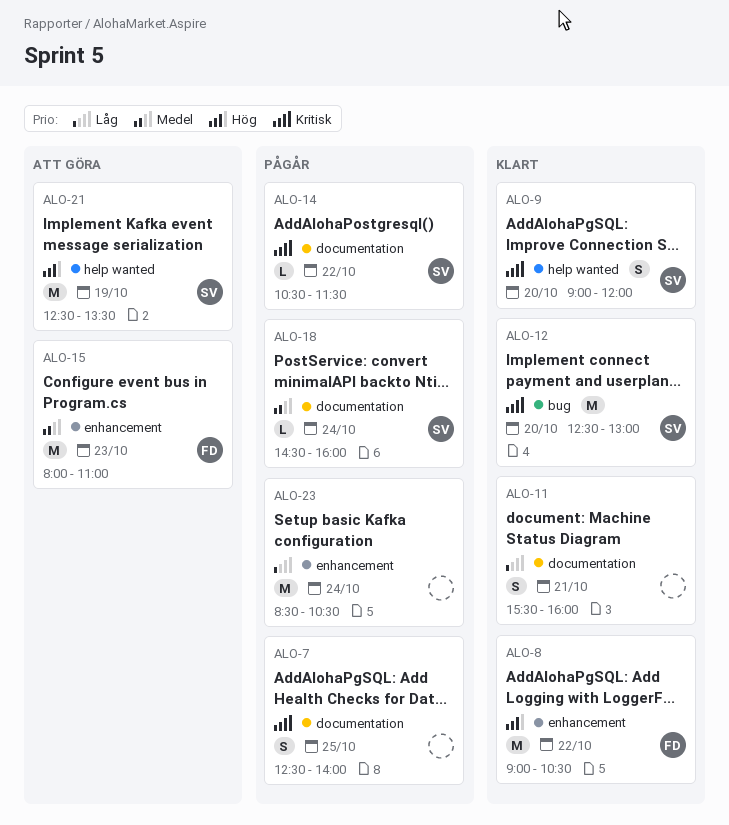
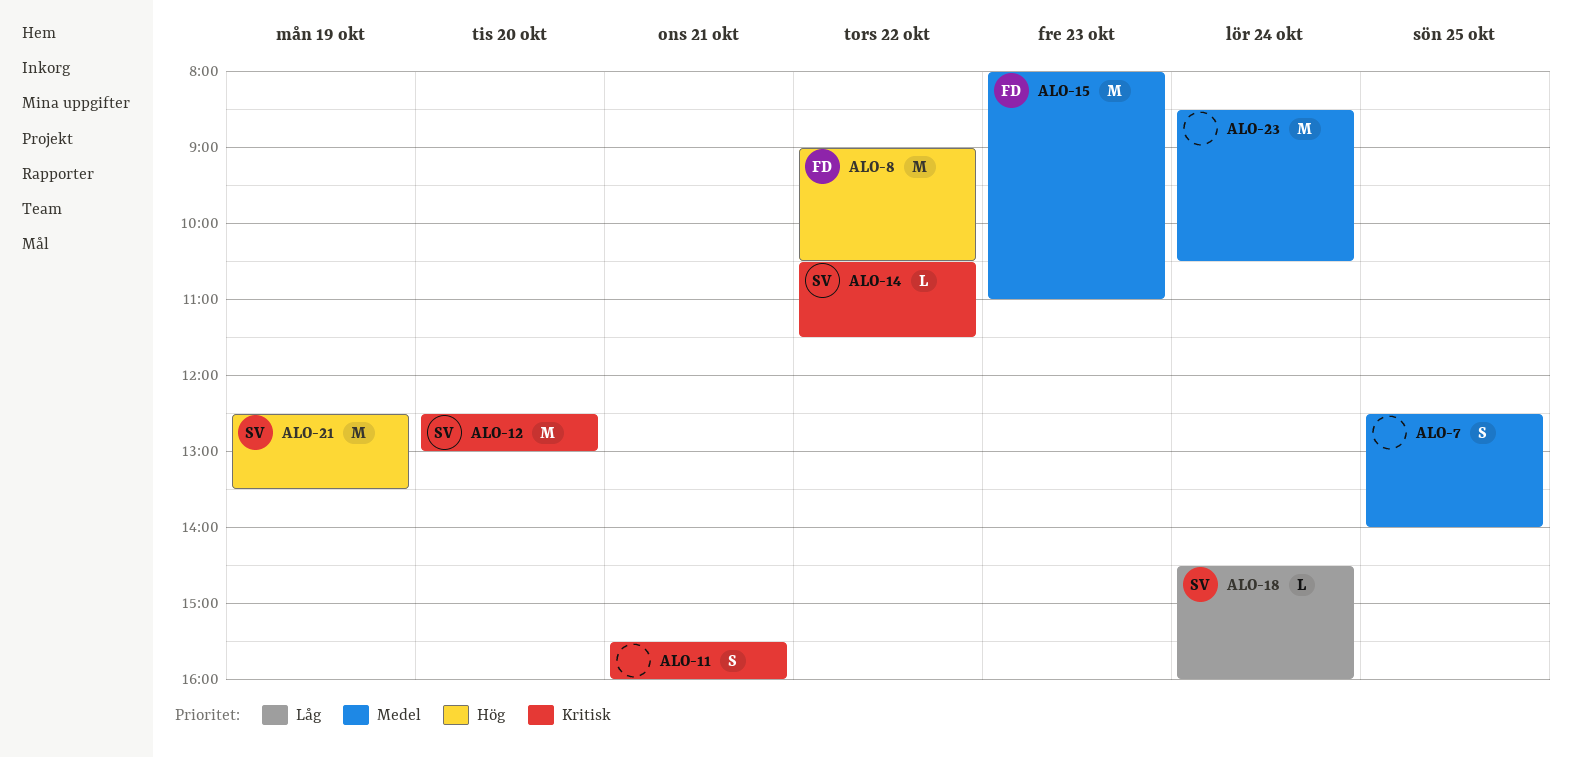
ALO-7, priority: Kritisk -> Medel
ALO-9: present -> none
ALO-11, priority: Låg -> Kritisk
ALO-18, priority: Medel -> Låg
ALO-23, priority: Låg -> Medel

